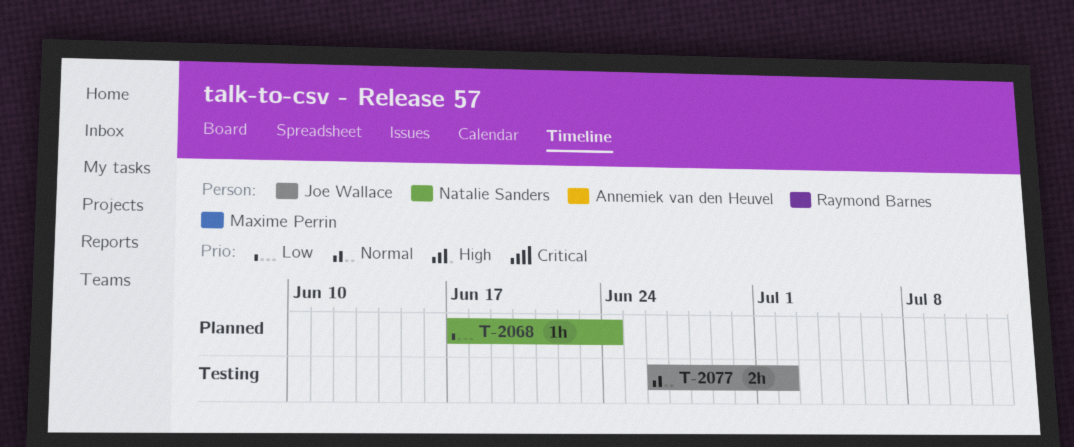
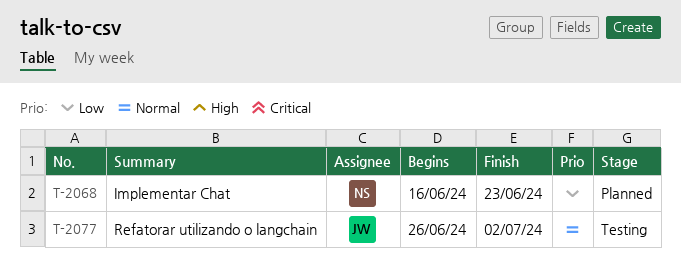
T-2068, start: Jun 17 -> Jun 16
T-2068, due: Jun 24 -> Jun 23

